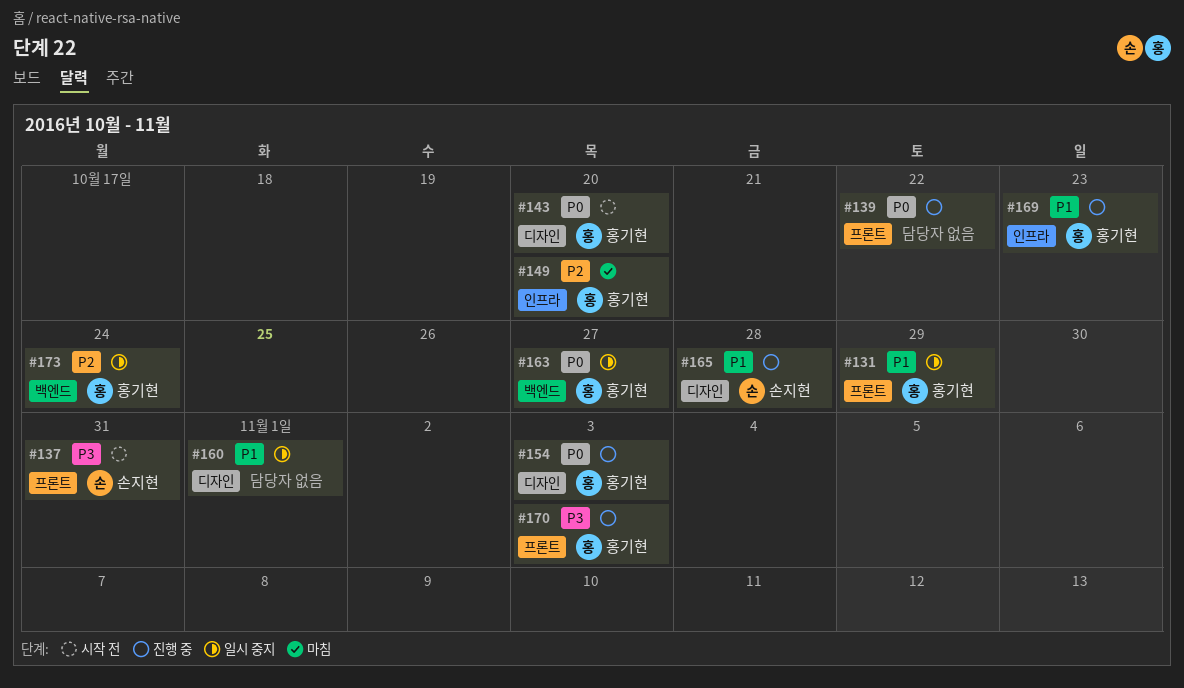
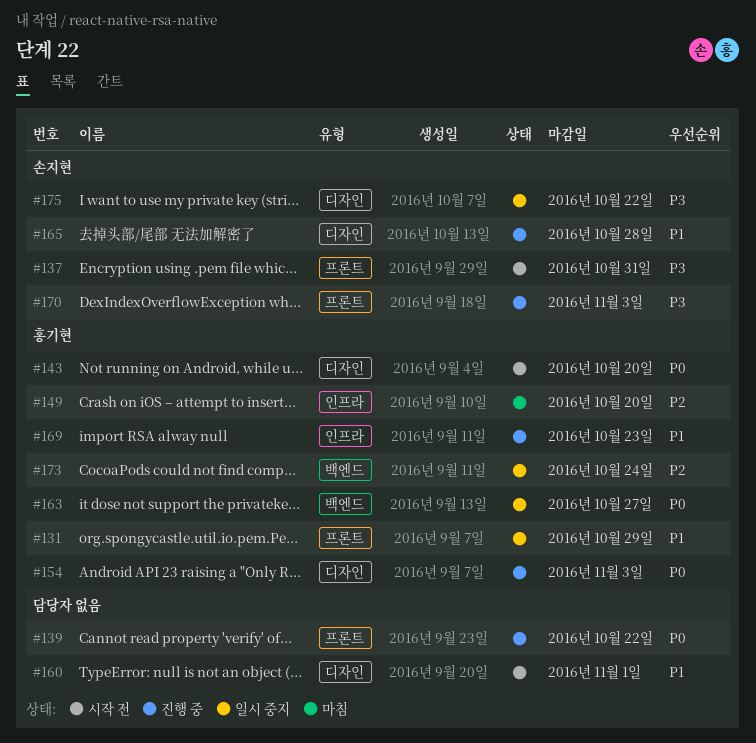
#160, status: 일시 중지 -> 시작 전
#170, owner: 홍기현 -> 손지현
#175: none -> present

